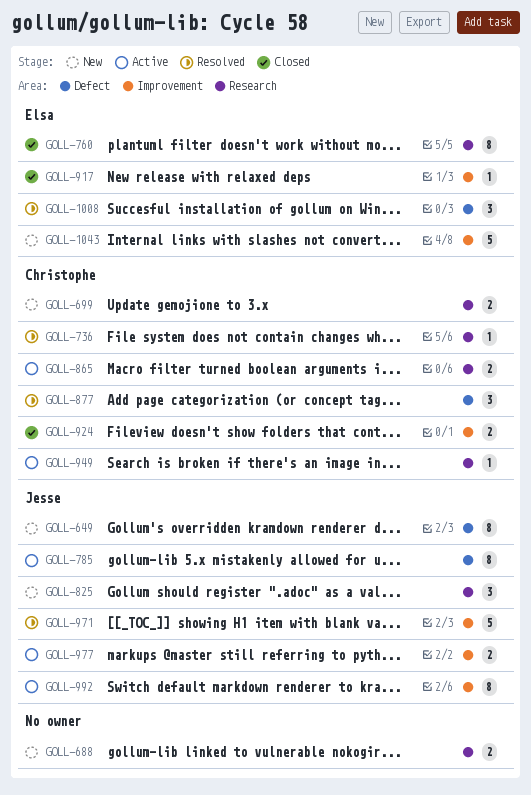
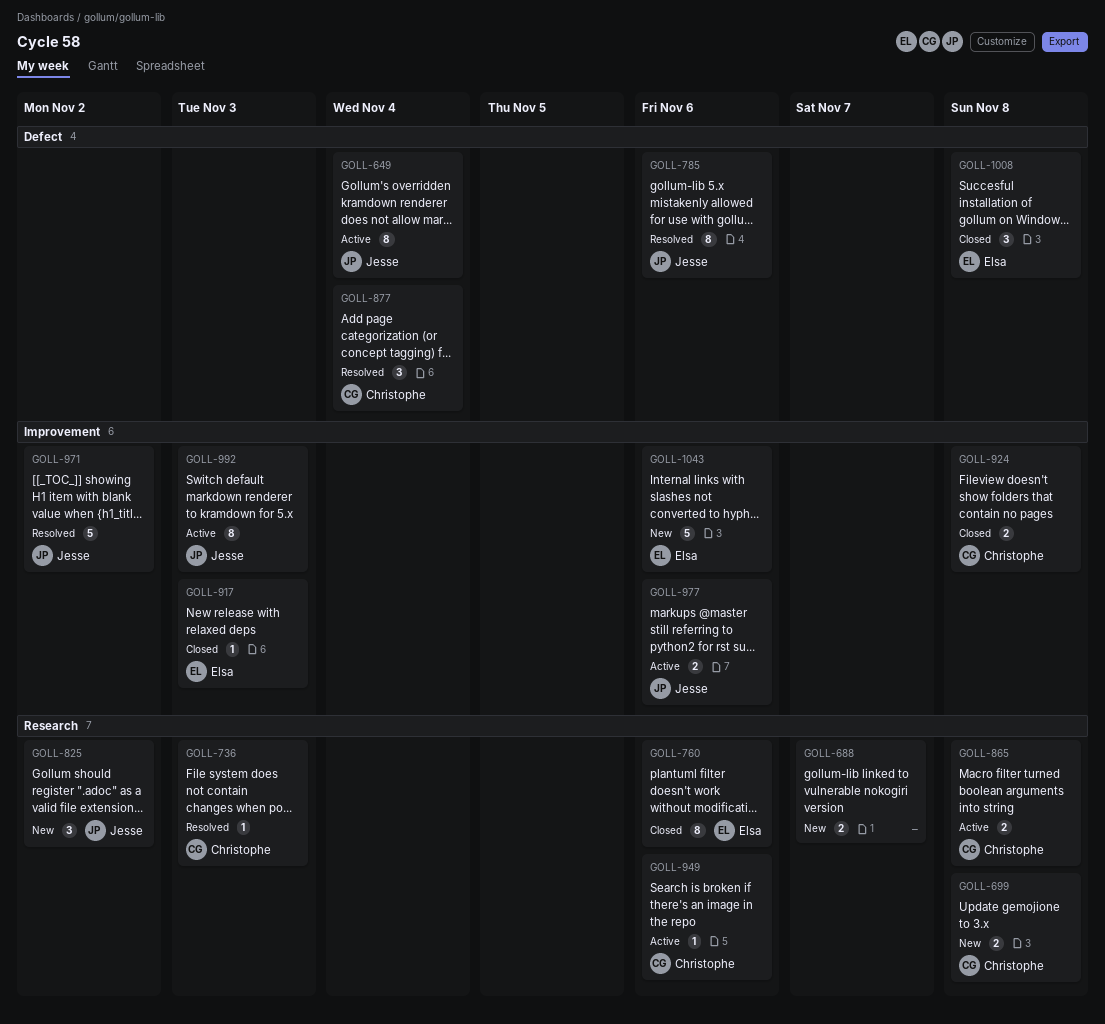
GOLL-649, status: New -> Active
GOLL-785, status: Active -> Resolved
GOLL-1008, status: Resolved -> Closed

